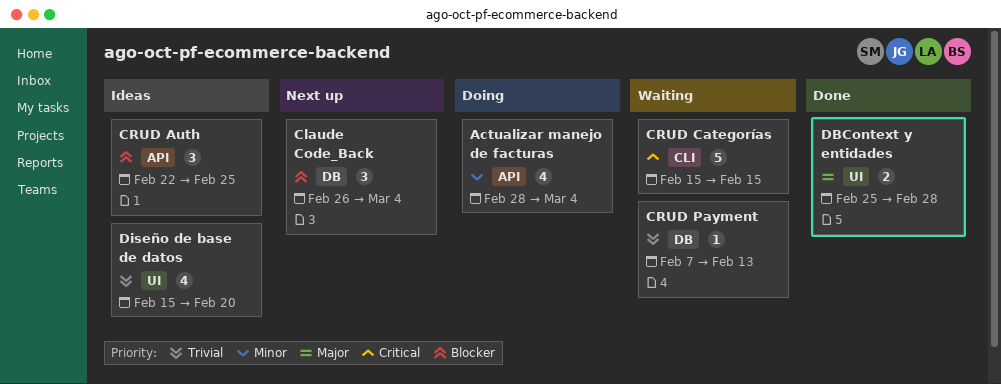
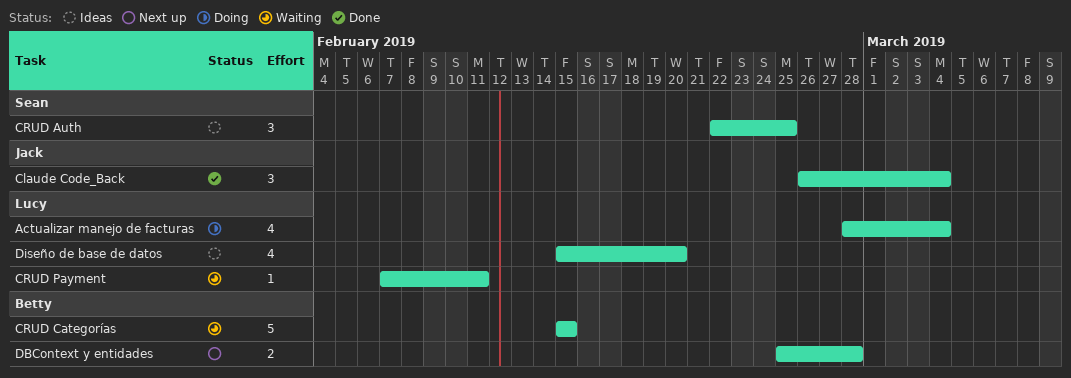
Claude Code_Back, status: Next up -> Done
CRUD Payment, due: Feb 13 -> Feb 11
DBContext y entidades, status: Done -> Next up

